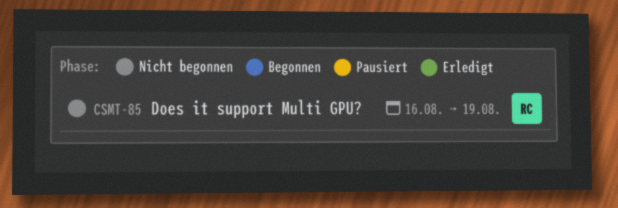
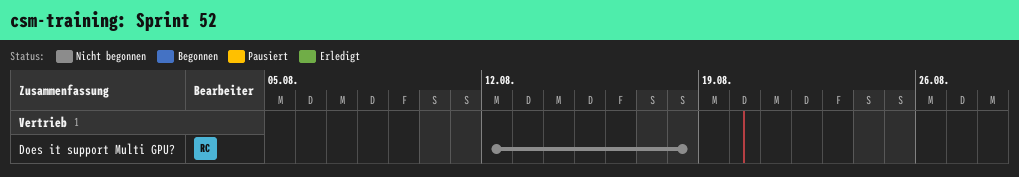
Does it support Multi GPU?, start: Aug 16 -> Aug 12
Does it support Multi GPU?, due: Aug 19 -> Aug 18

